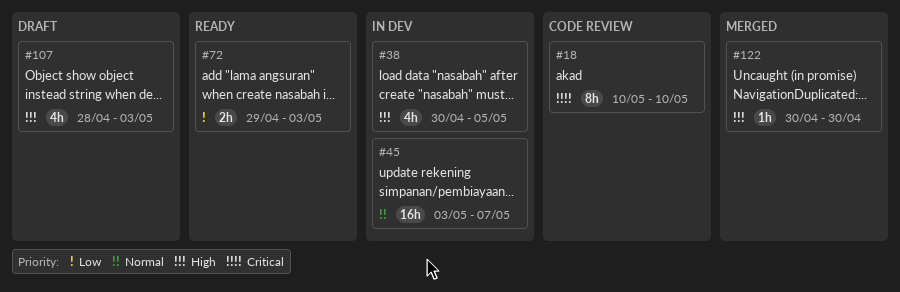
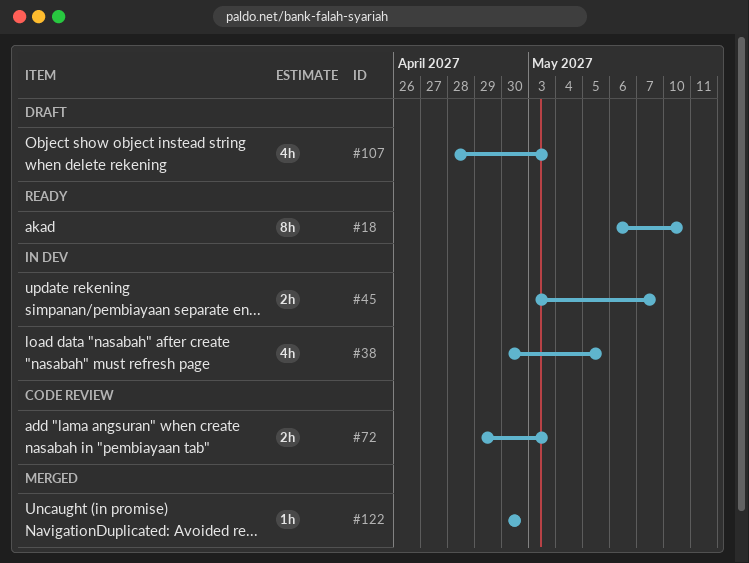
#18, status: Code review -> Ready
#18, start: May 10 -> May 6
#45, estimate: 16h -> 2h
#72, status: Ready -> Code review

